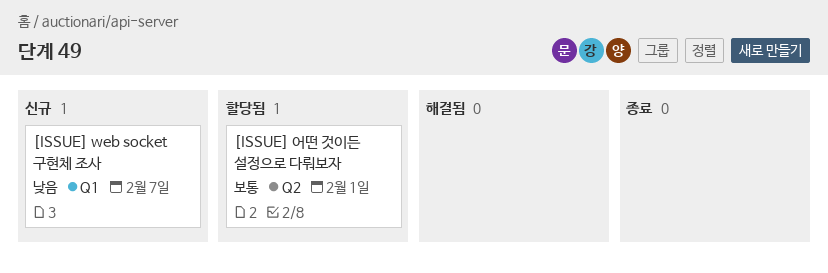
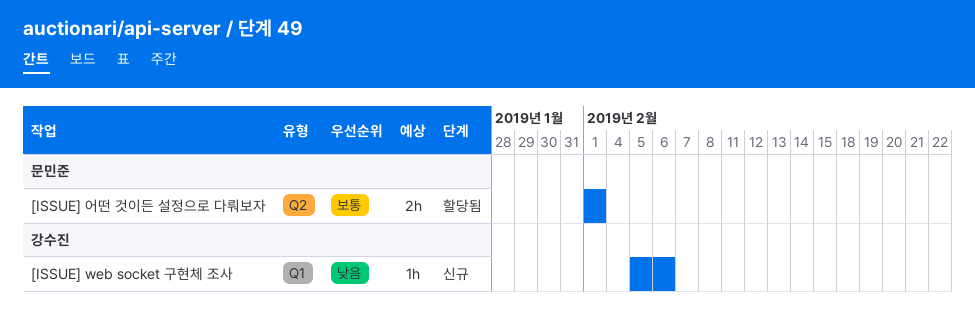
[ISSUE] web socket 구현체 조사, due: Feb 7 -> Feb 6

